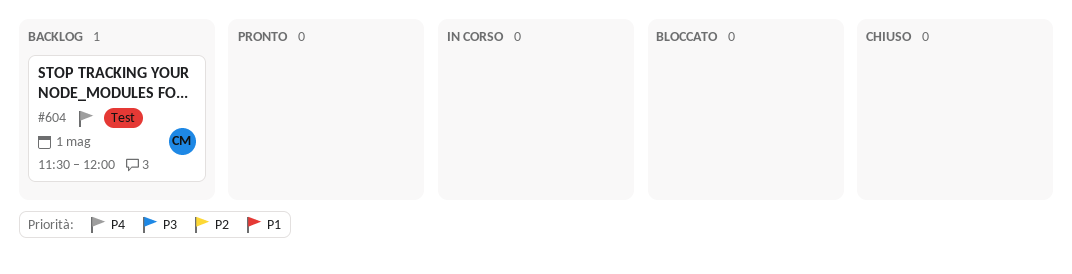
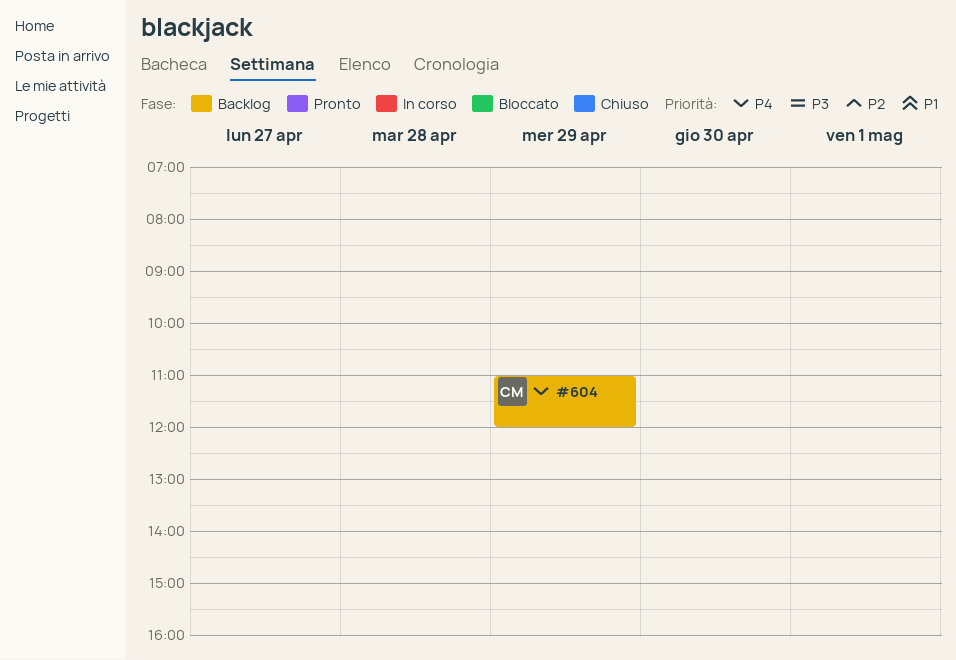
#604, day: May 1 -> Apr 29
#604, begins: 11:30 -> 11:00

